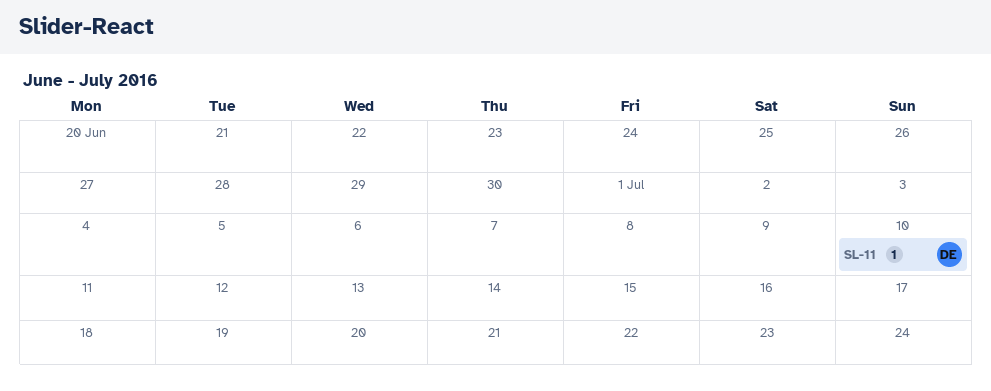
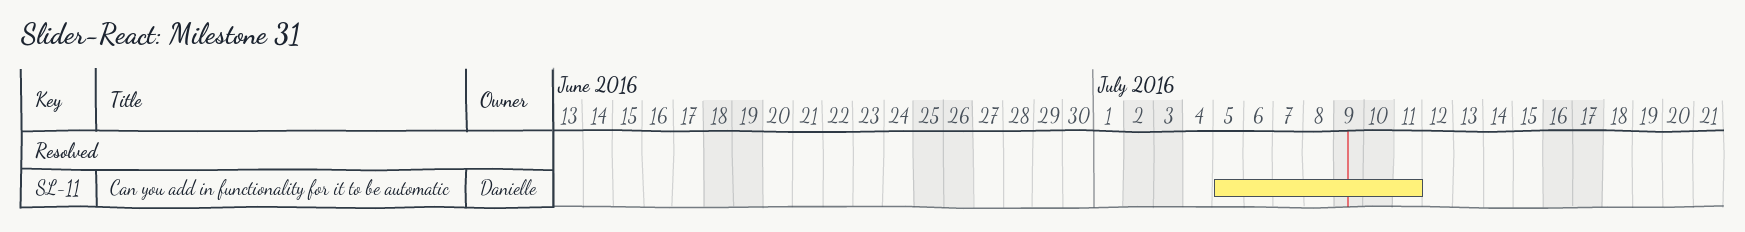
SL-11, due: Jul 10 -> Jul 11

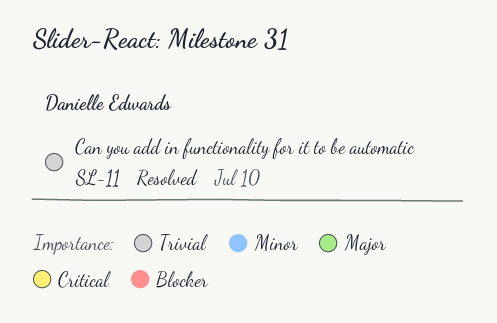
SL-11, due: Jul 11 -> Jul 10

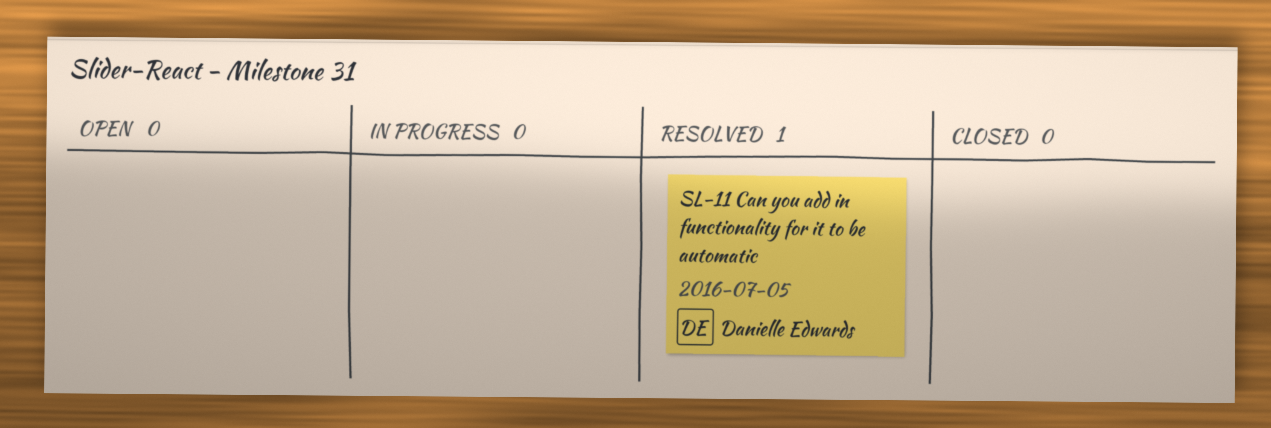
SL-11, due: Jul 10 -> Jul 5

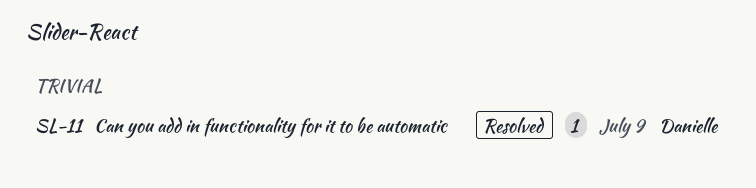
SL-11, due: Jul 5 -> Jul 9

